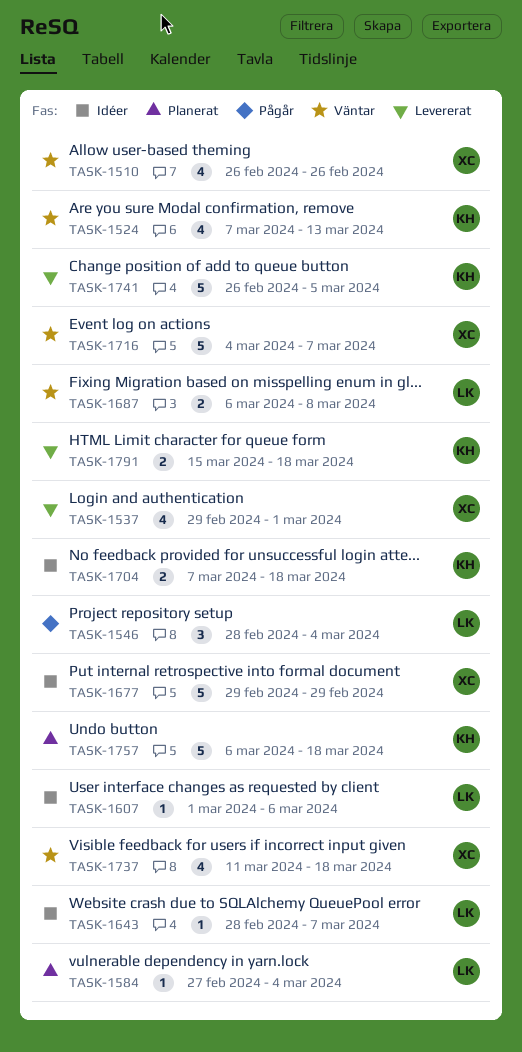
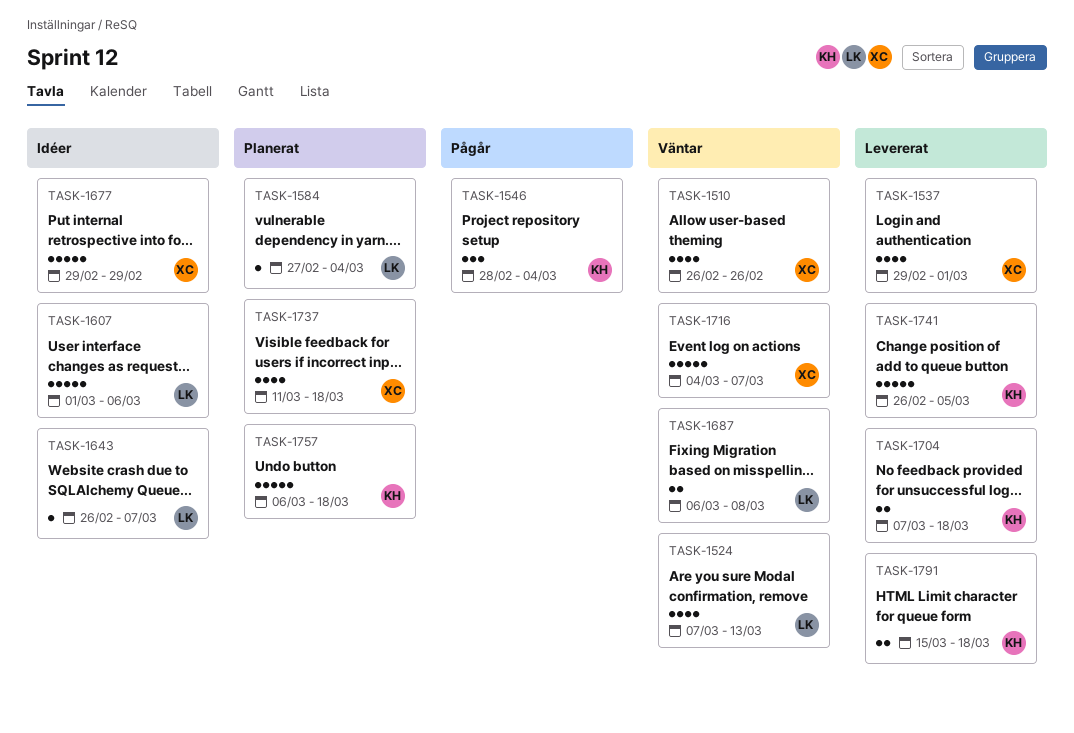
TASK-1524, owner: KH -> LK
TASK-1546, owner: LK -> KH
TASK-1607, estimate: 1 -> 5
TASK-1643, start: Feb 28 -> Feb 26
TASK-1704, status: Idéer -> Levererat
TASK-1737, status: Väntar -> Planerat

